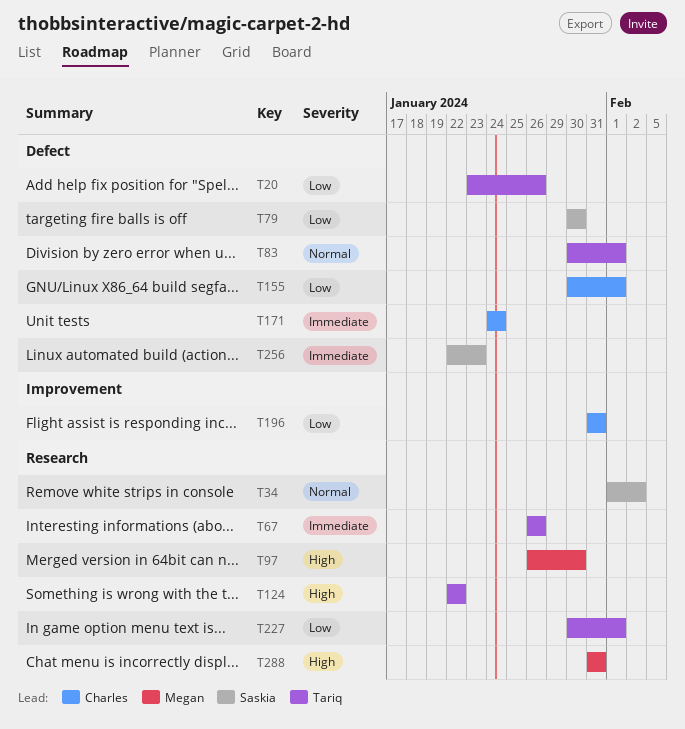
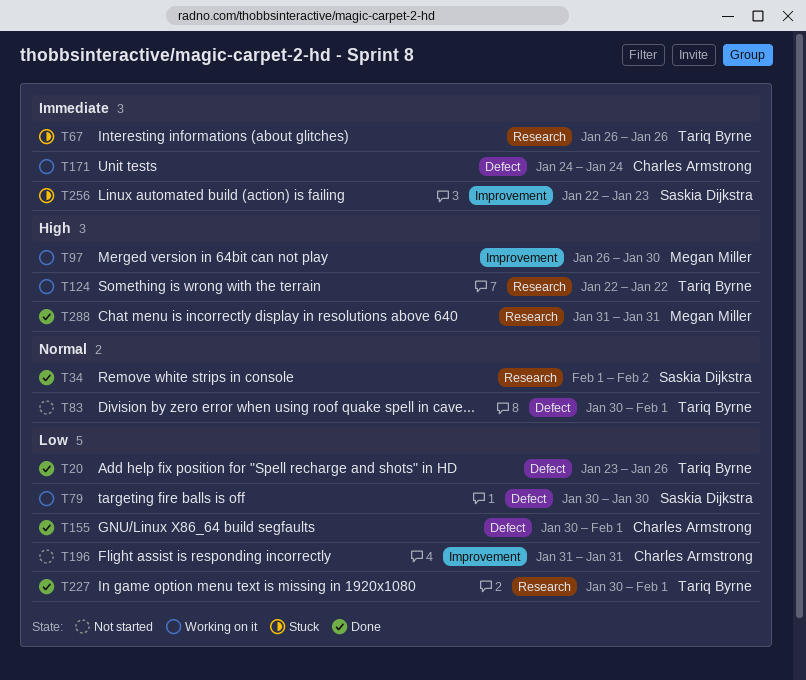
T97, label: Research -> Improvement
T256, label: Defect -> Improvement

